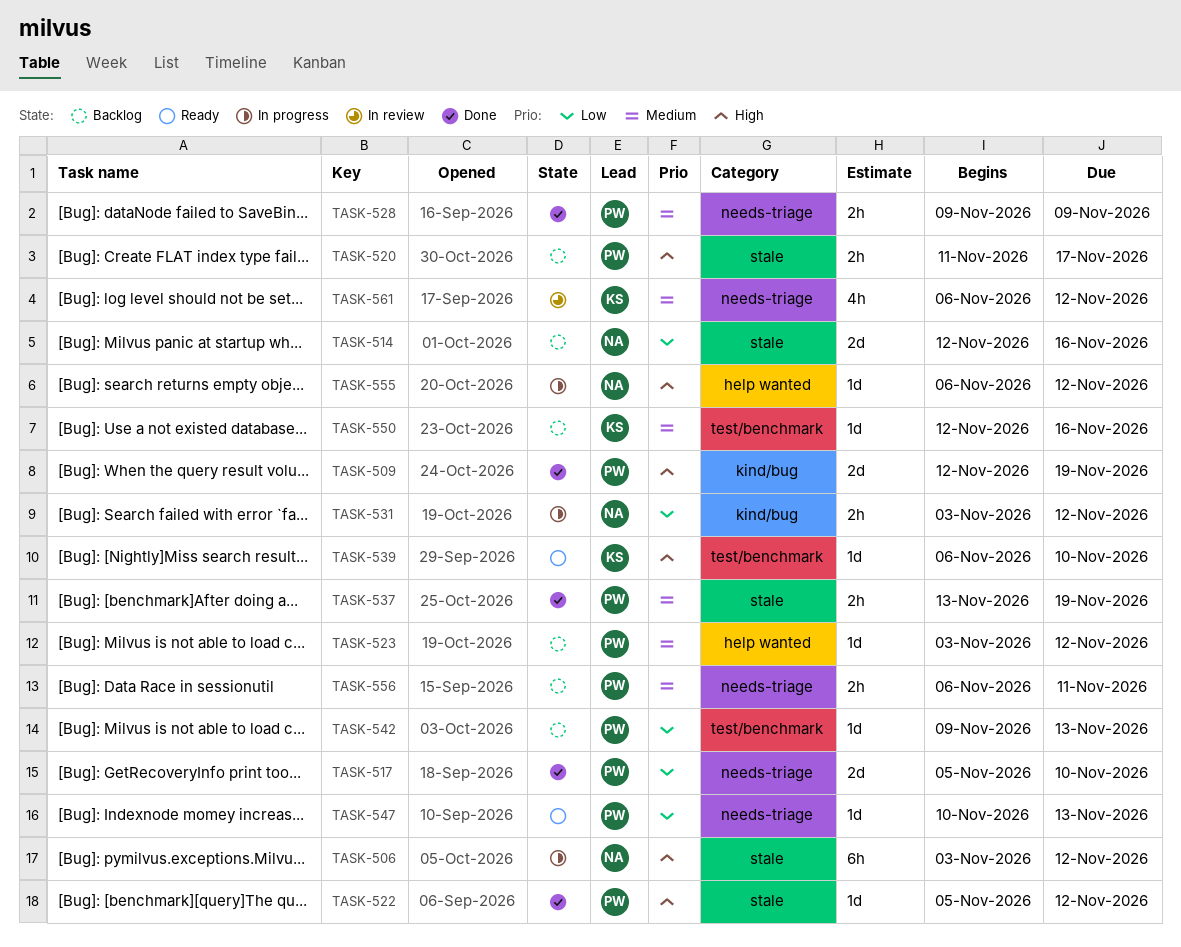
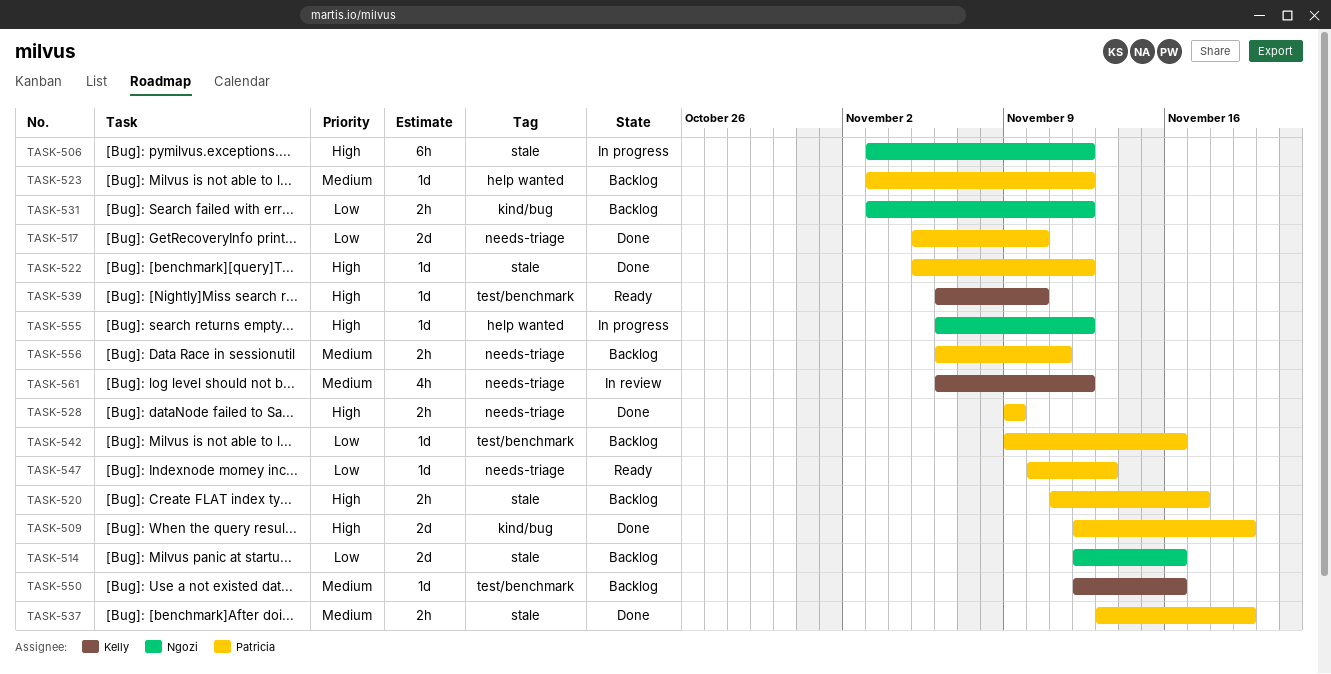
TASK-528, priority: Medium -> High
TASK-531, status: In progress -> Backlog
TASK-542, due: Nov 13 -> Nov 16

